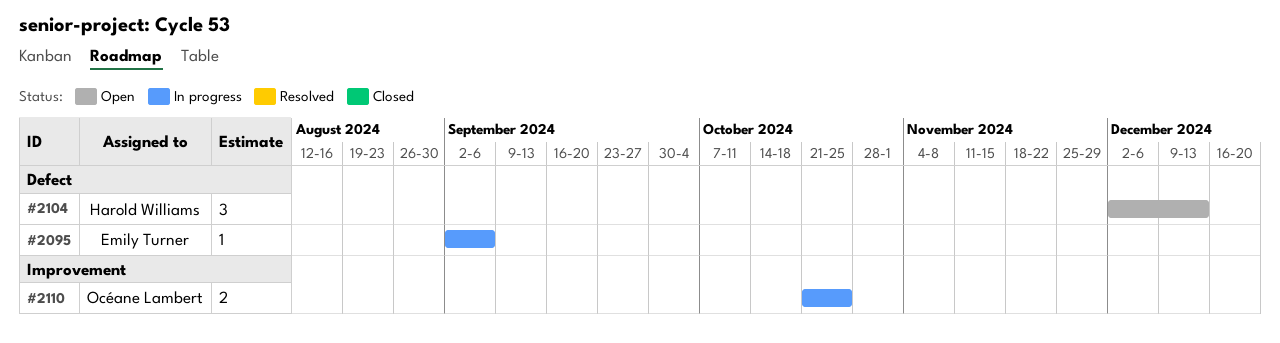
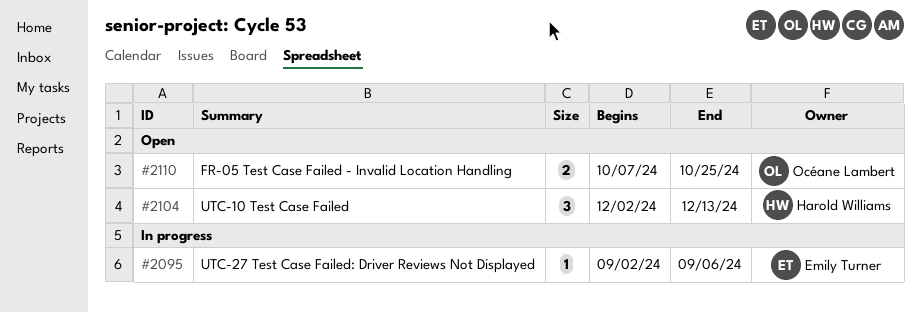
#2110, status: In progress -> Open
#2110, start: Oct 21 -> Oct 7

